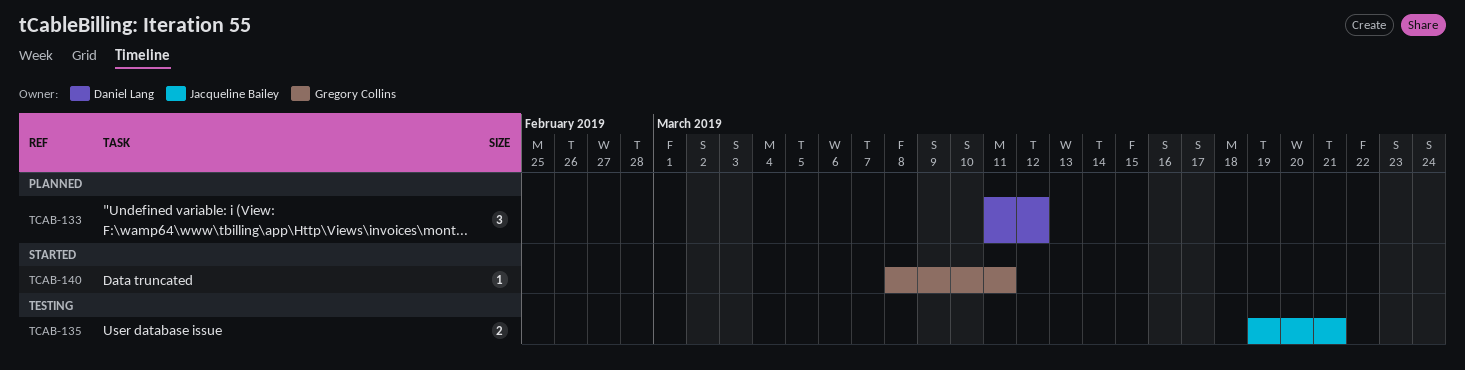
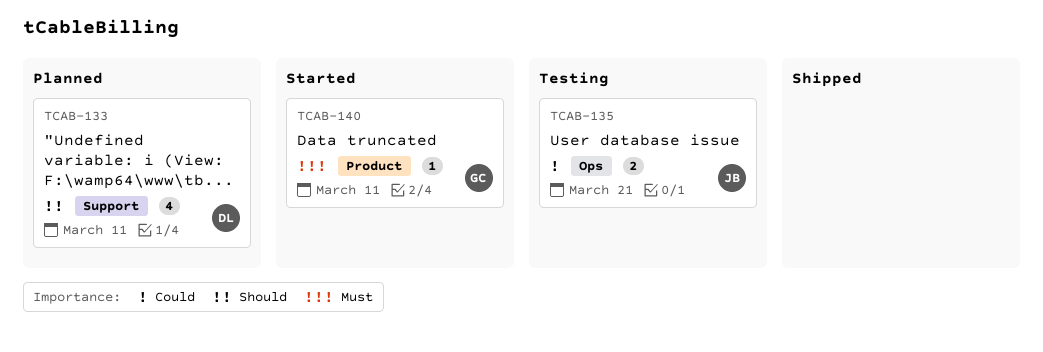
TCAB-133, estimate: 3 -> 4
TCAB-133, due: Mar 12 -> Mar 11

